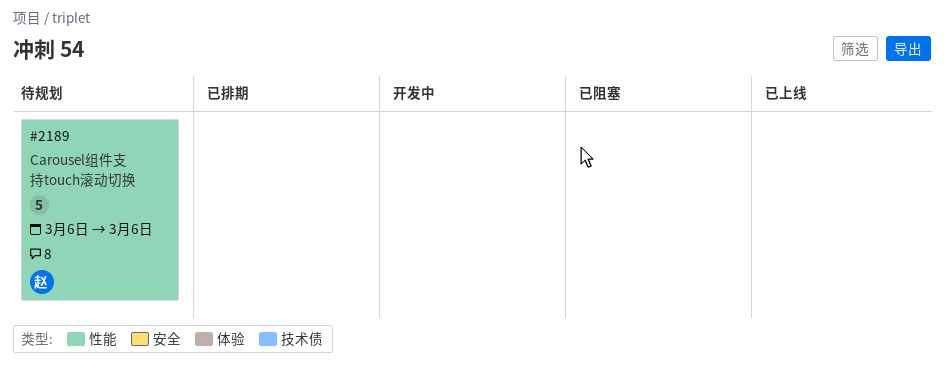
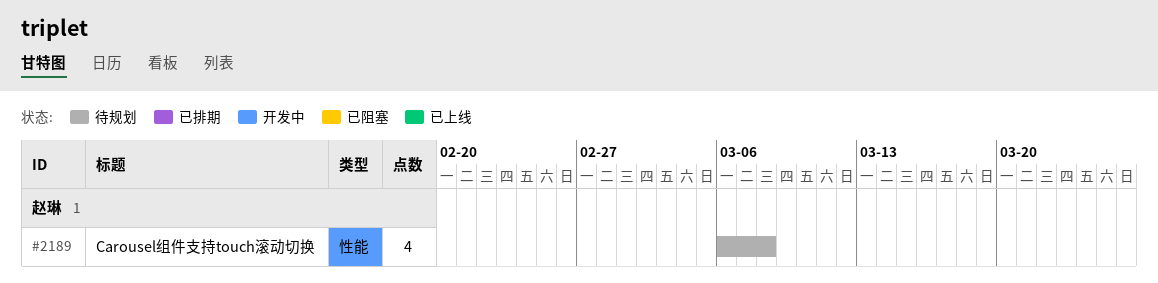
#2189, estimate: 5 -> 4
#2189, due: Mar 6 -> Mar 8

